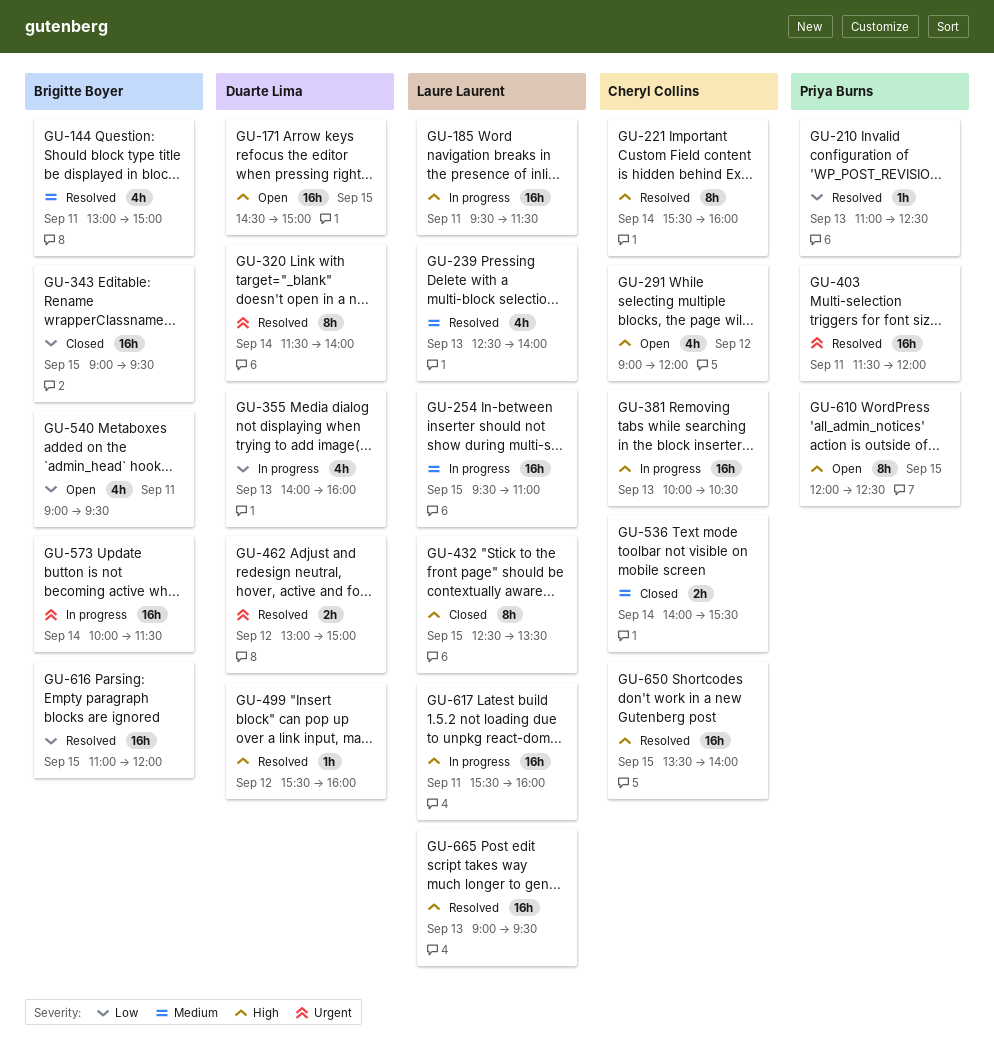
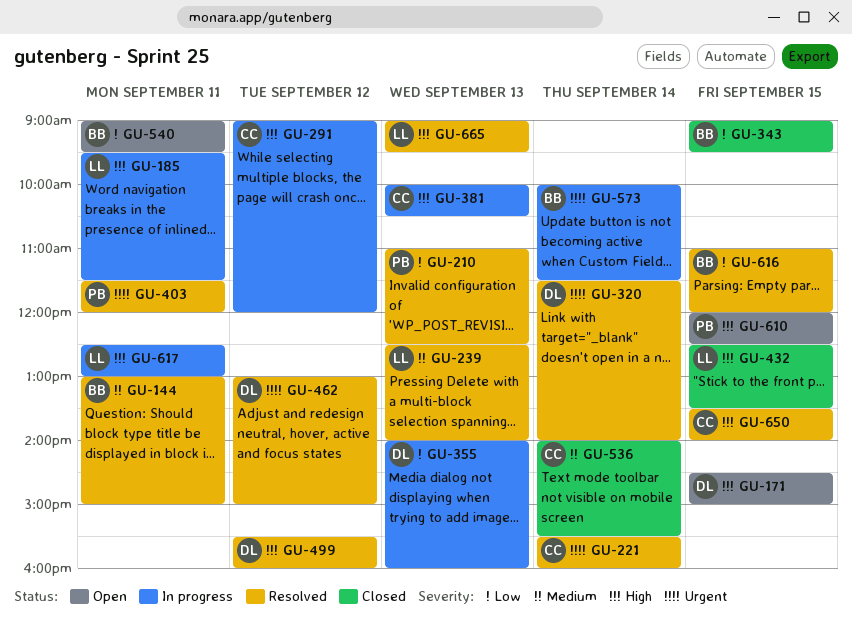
GU-221, priority: High -> Urgent
GU-254: present -> none
GU-291, status: Open -> In progress
GU-617, begins: 15:30 -> 12:30
GU-617, ends: 16:00 -> 13:00

